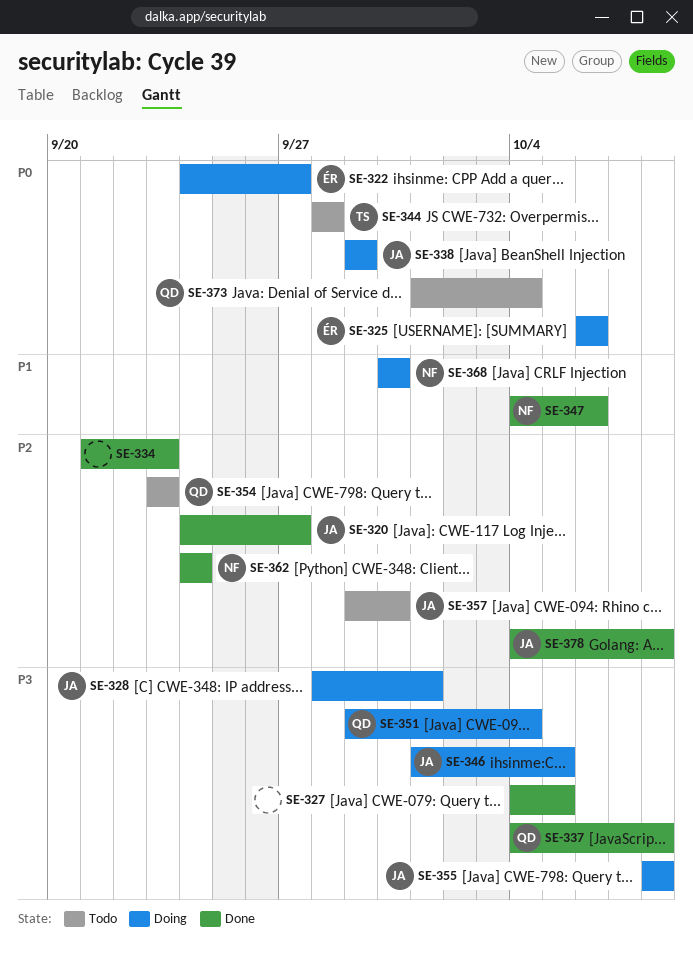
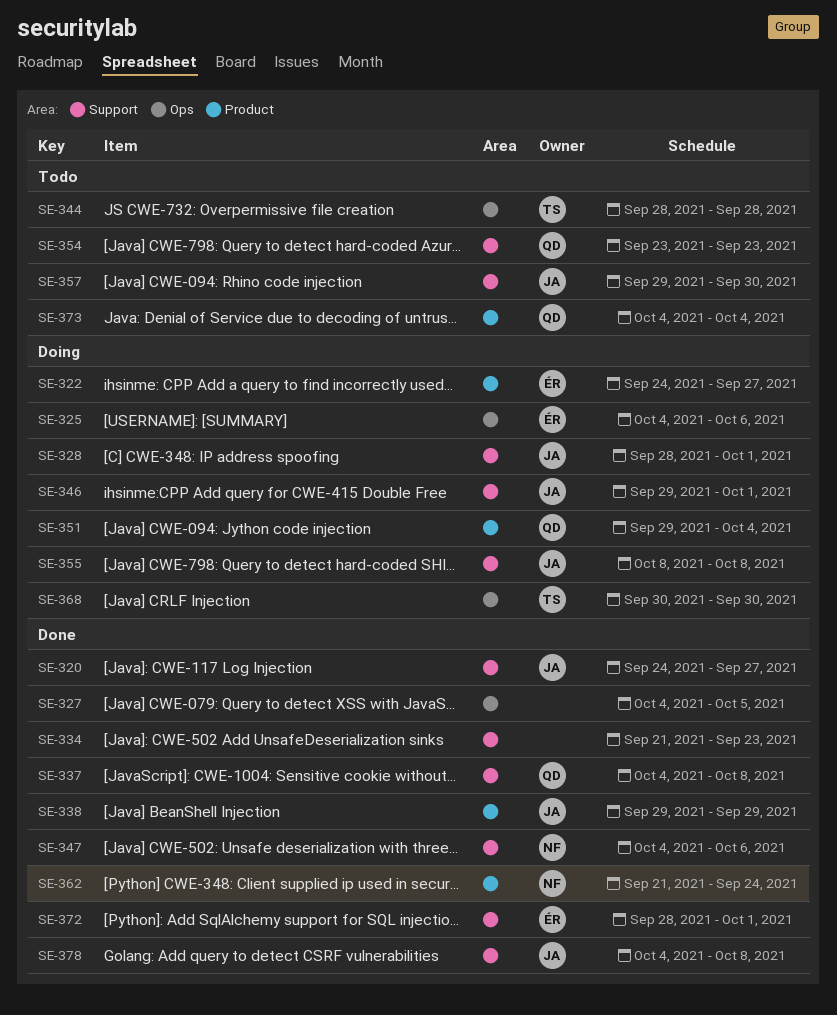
SE-325, start: Oct 6 -> Oct 4
SE-338, status: Doing -> Done
SE-346, start: Oct 1 -> Sep 29
SE-346, due: Oct 5 -> Oct 1
SE-362, start: Sep 24 -> Sep 21
SE-368, owner: NF -> TS
SE-372: none -> present
SE-373, start: Oct 1 -> Oct 4

